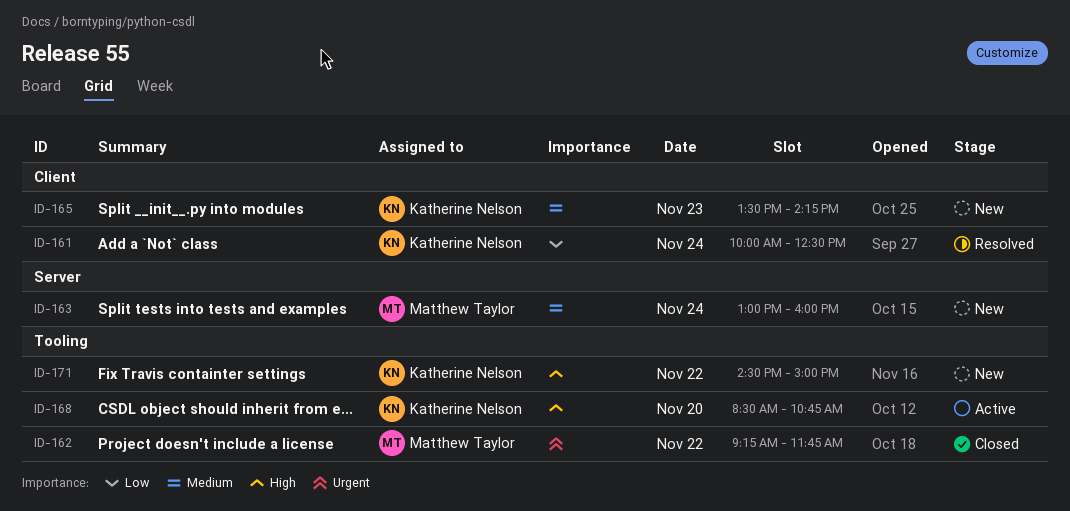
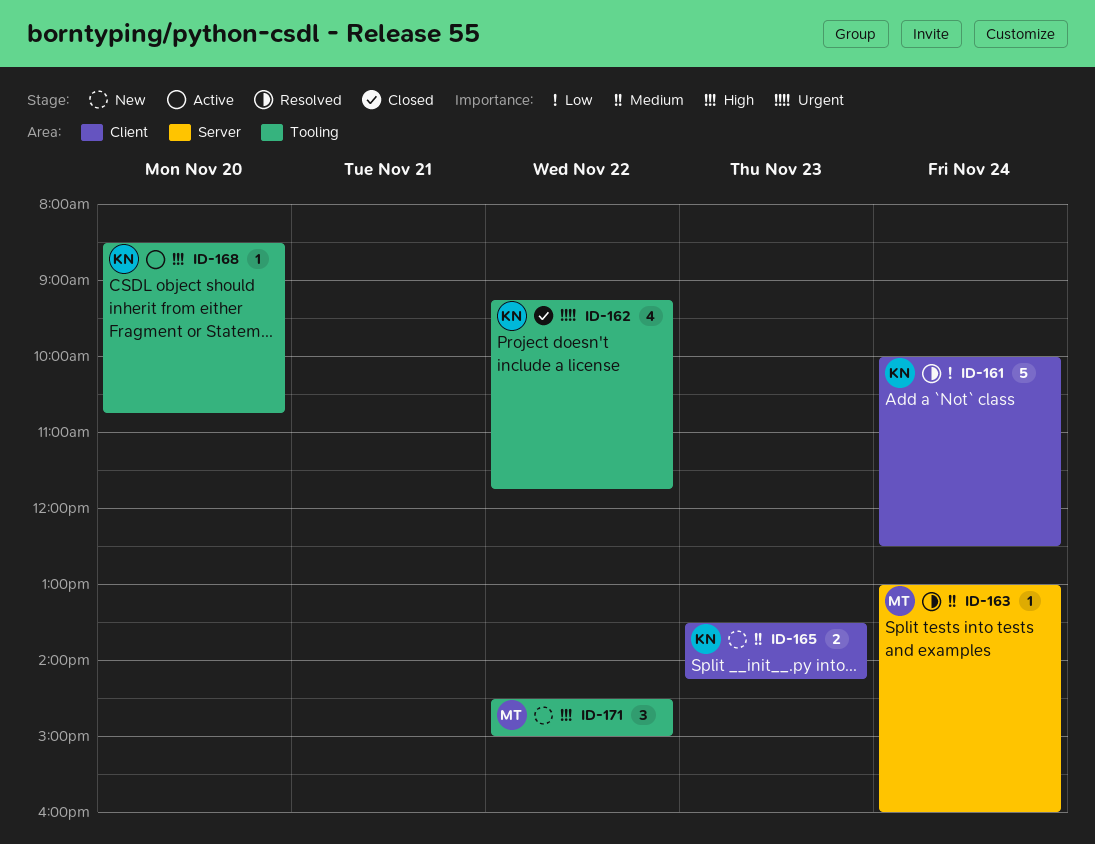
ID-162, owner: Matthew Taylor -> Katherine Nelson
ID-163, status: New -> Resolved
ID-171, owner: Katherine Nelson -> Matthew Taylor

